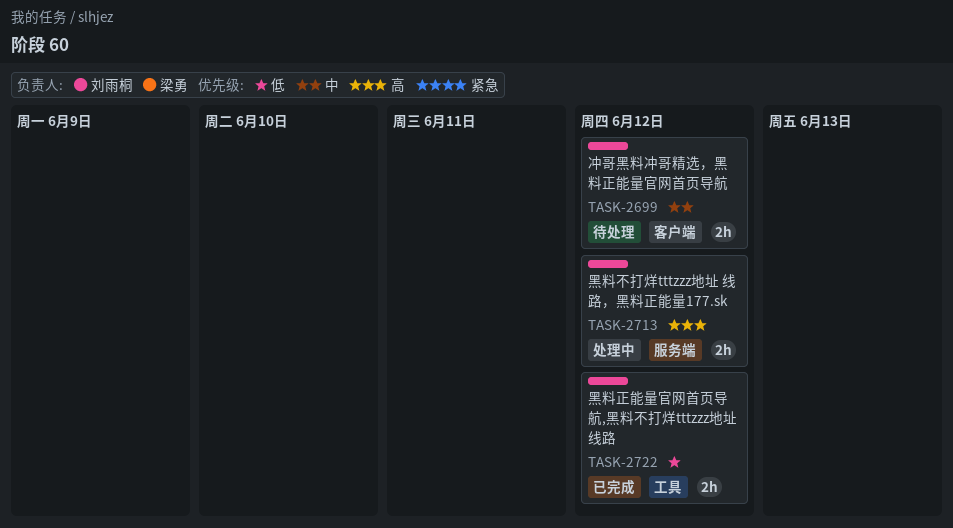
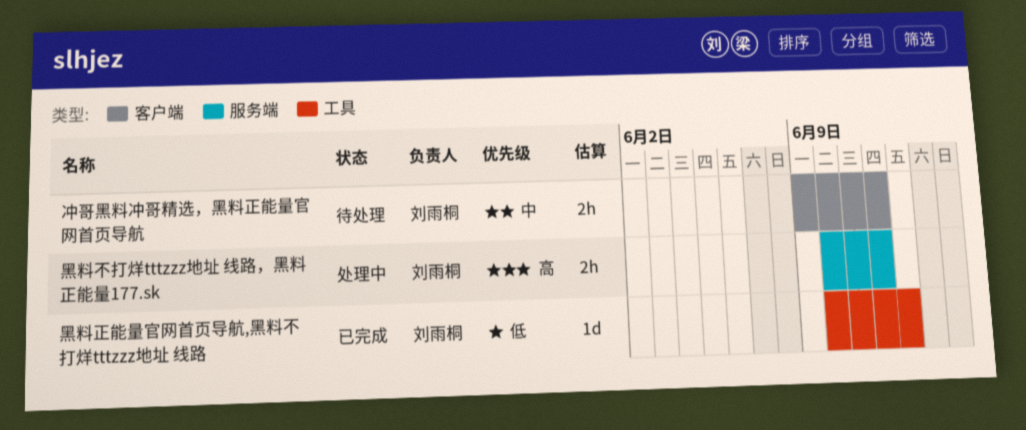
黑料正能量官网首页导航,黑料不打烊tttzzz地址 线路, estimate: 2h -> 1d
黑料正能量官网首页导航,黑料不打烊tttzzz地址 线路, due: Jun 12 -> Jun 13

